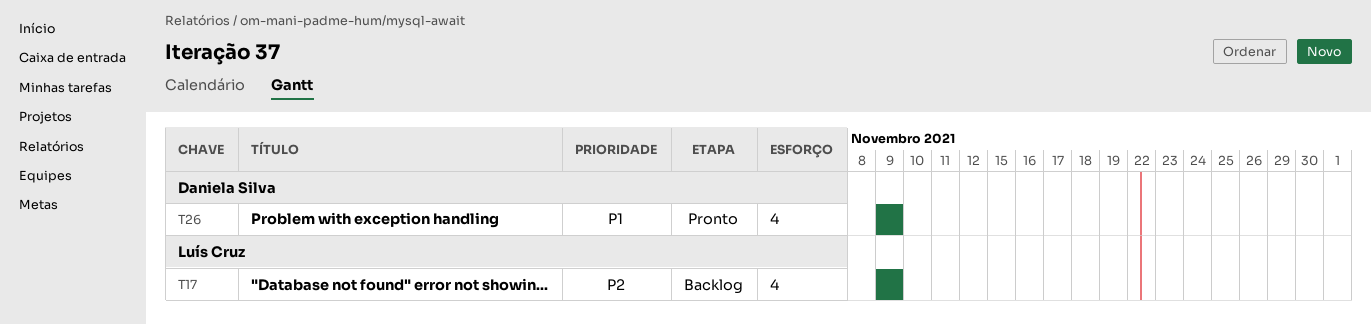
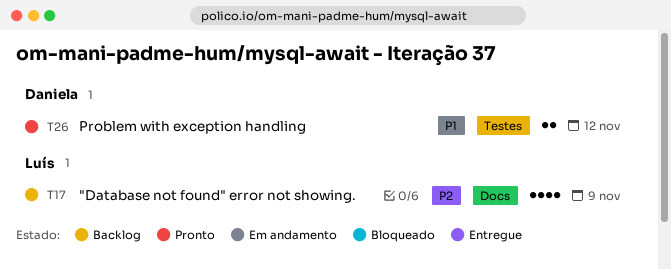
T26, estimate: 4 -> 2
T26, due: Nov 9 -> Nov 12

